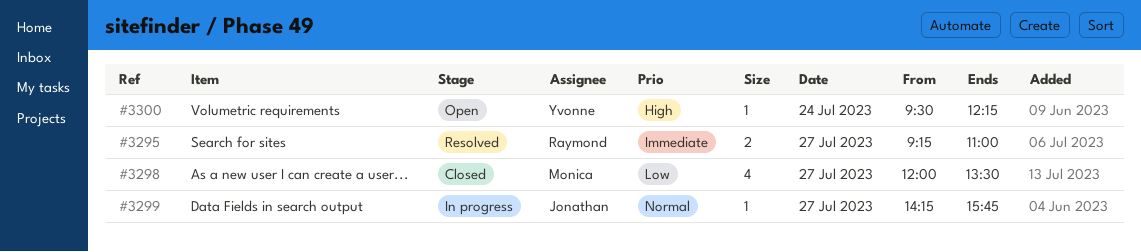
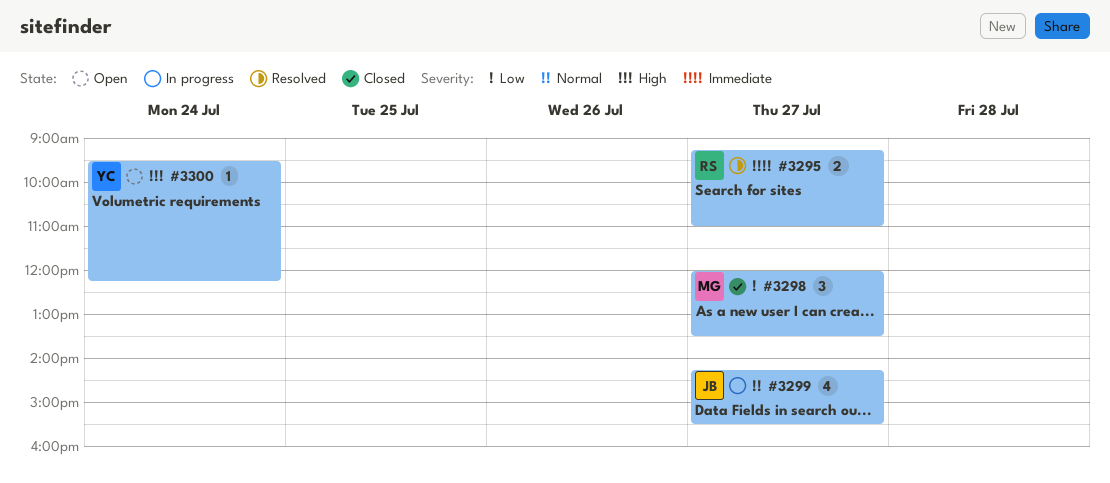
#3298, estimate: 4 -> 3
#3299, estimate: 1 -> 4
#3299, ends: 15:45 -> 15:30

